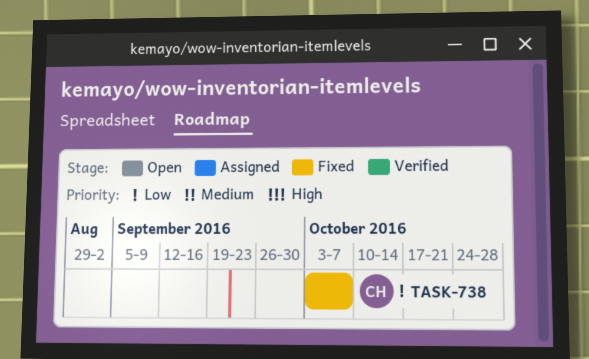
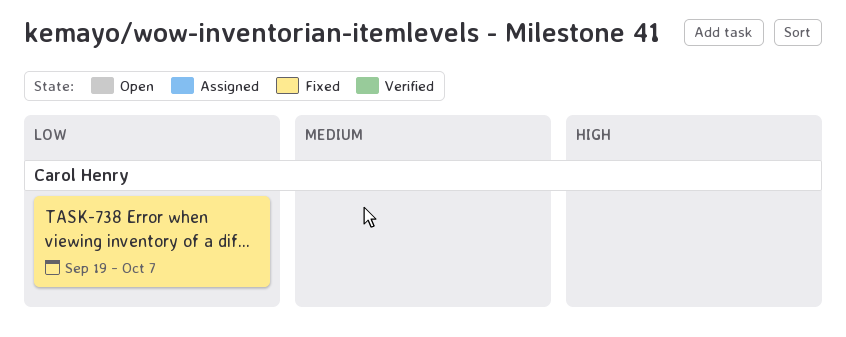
TASK-738, start: Oct 3 -> Sep 19

